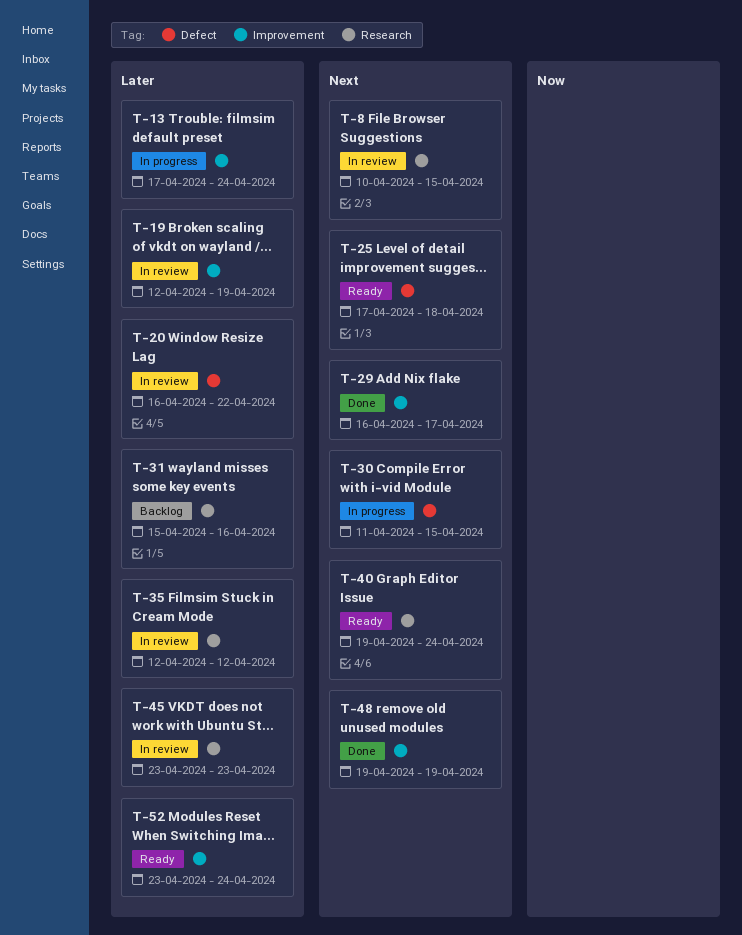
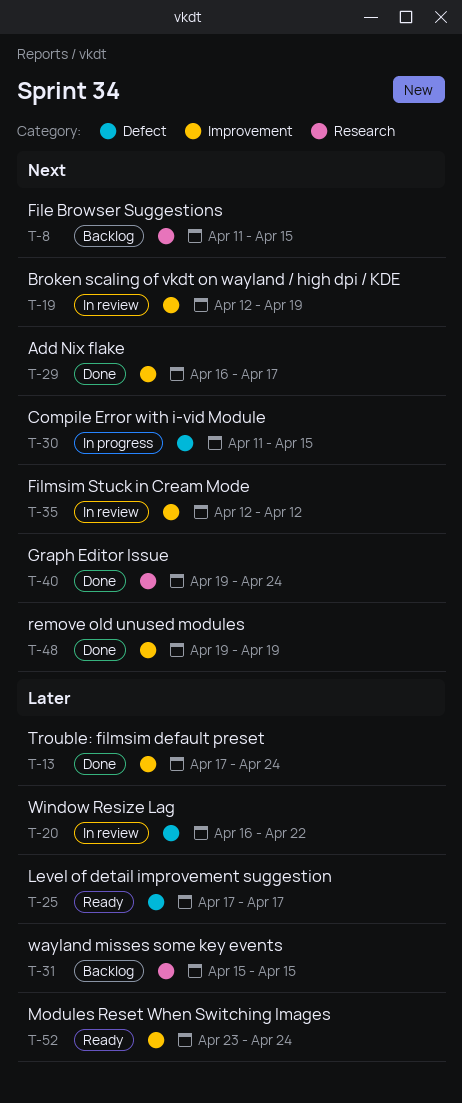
T-8, status: In review -> Backlog
T-8, start: Apr 10 -> Apr 11
T-13, status: In progress -> Done
T-19, priority: Later -> Next
T-25, priority: Next -> Later
T-25, due: Apr 18 -> Apr 17
T-31, due: Apr 16 -> Apr 15
T-35, priority: Later -> Next
T-35, label: Research -> Improvement
T-40, status: Ready -> Done
T-45: present -> none

